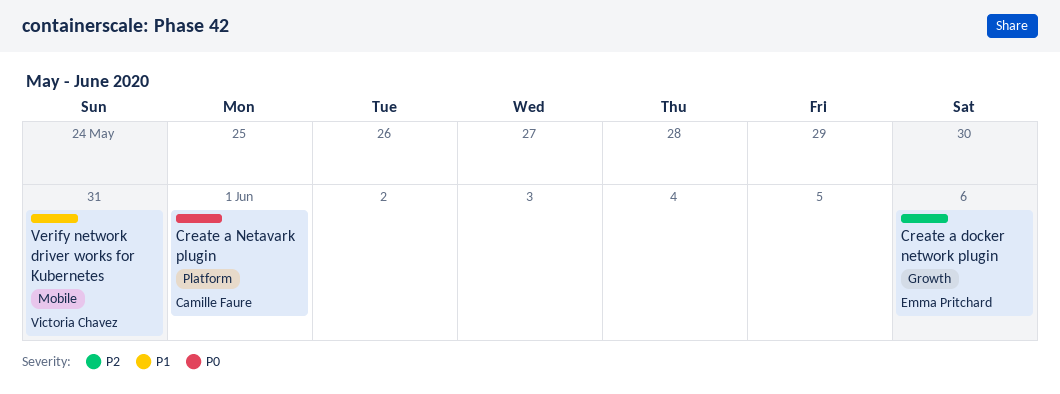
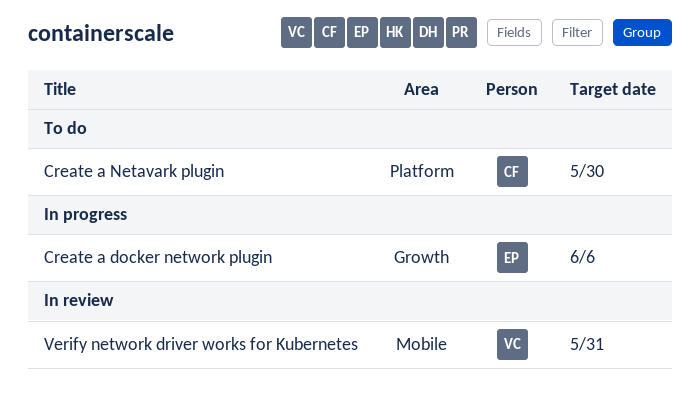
Create a Netavark plugin, due: Jun 1 -> May 30

